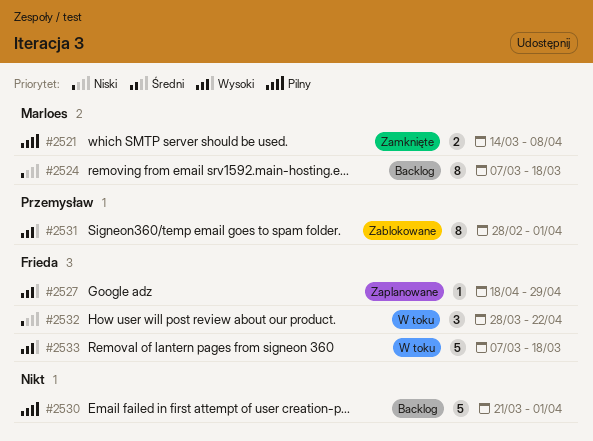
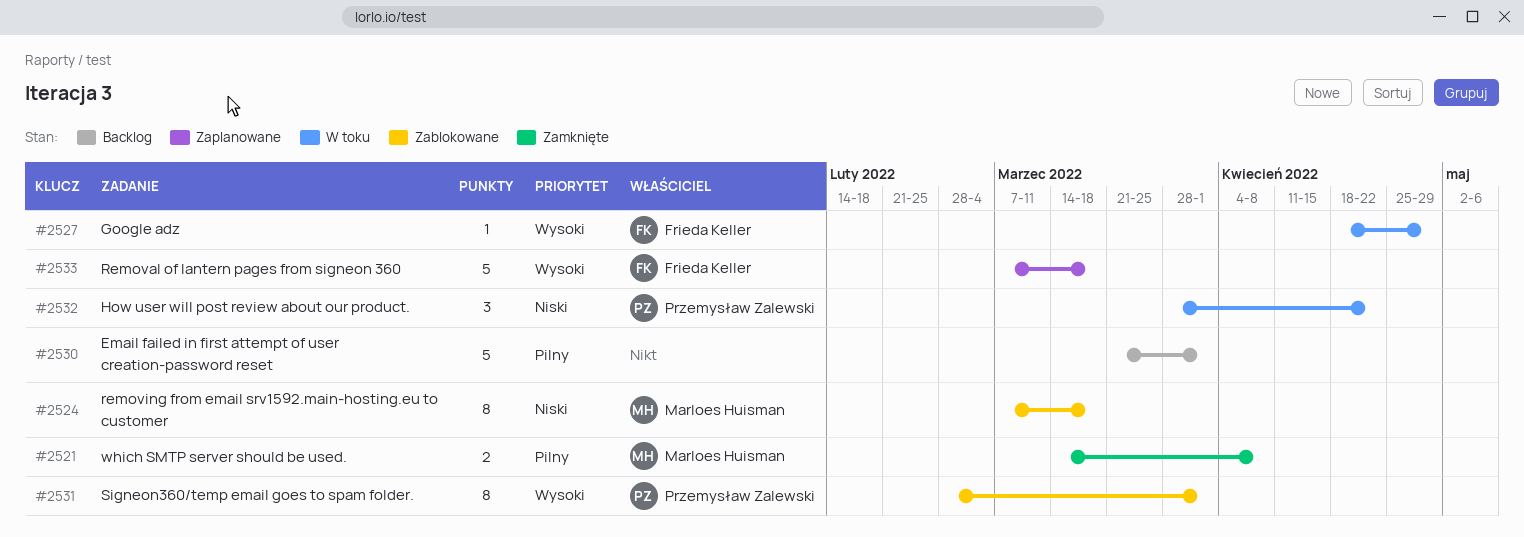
#2524, status: Backlog -> Zablokowane
#2527, status: Zaplanowane -> W toku
#2532, owner: Frieda Keller -> Przemysław Zalewski
#2533, status: W toku -> Zaplanowane

